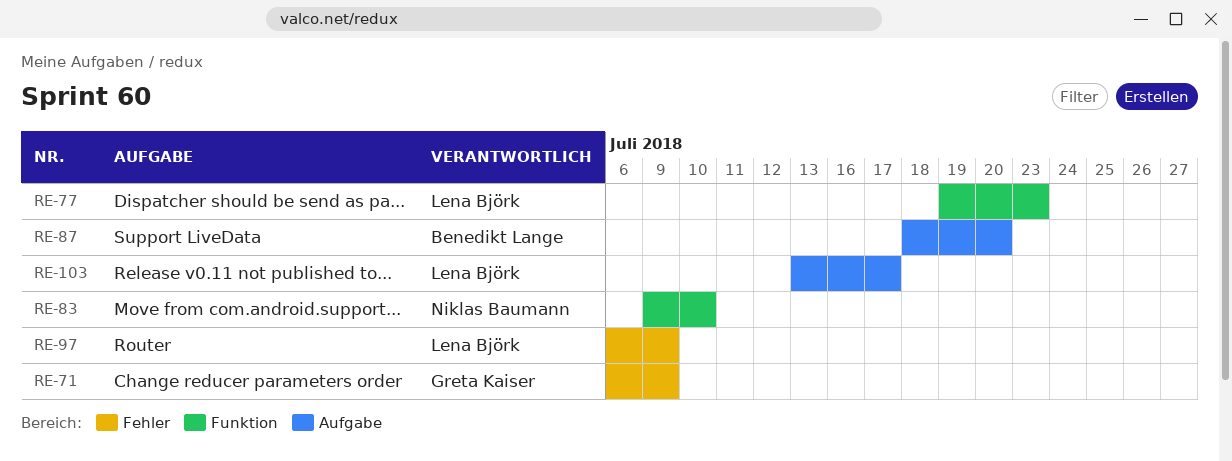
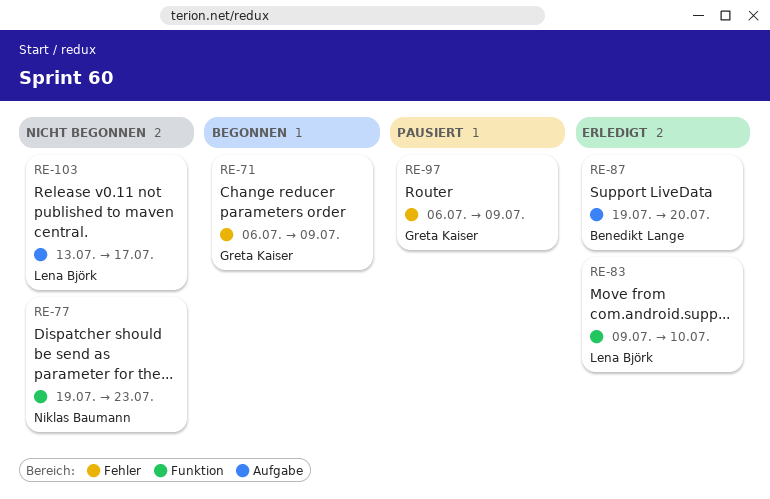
RE-77, owner: Lena Björk -> Niklas Baumann
RE-83, owner: Niklas Baumann -> Lena Björk
RE-87, start: Jul 18 -> Jul 19
RE-97, owner: Lena Björk -> Greta Kaiser

